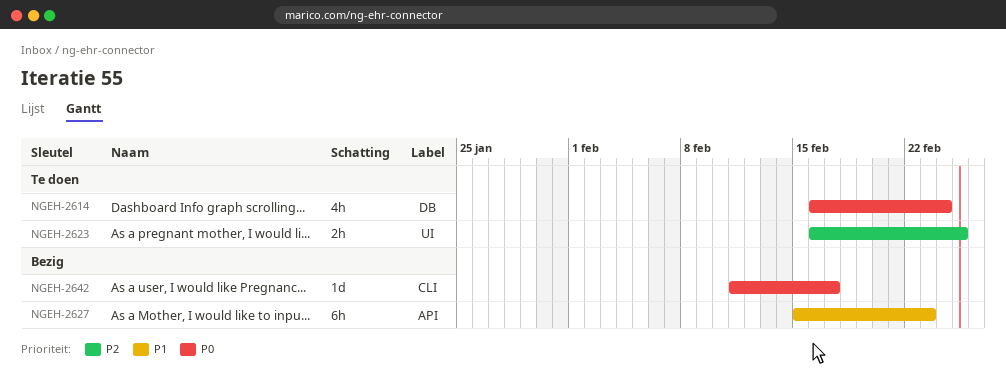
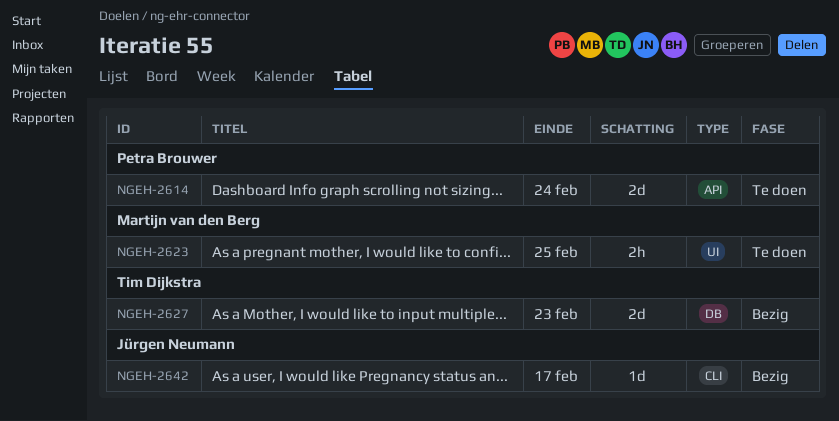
NGEH-2614, label: DB -> API
NGEH-2614, estimate: 4h -> 2d
NGEH-2627, label: API -> DB
NGEH-2627, estimate: 6h -> 2d

